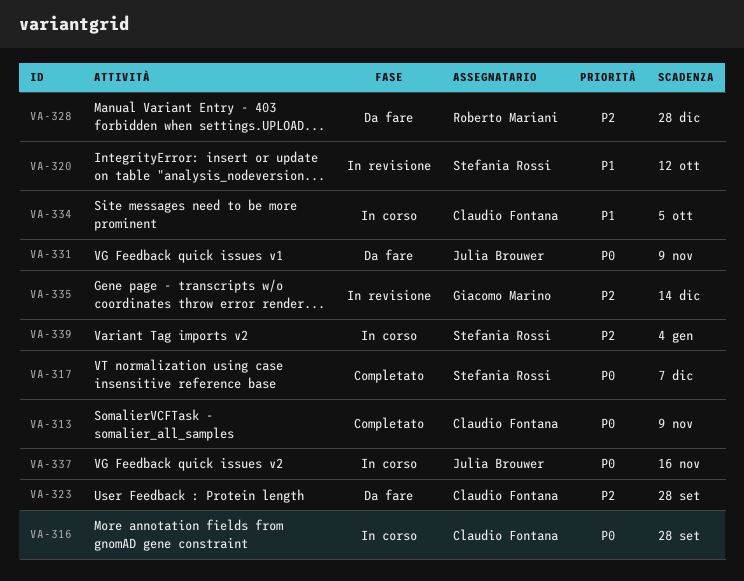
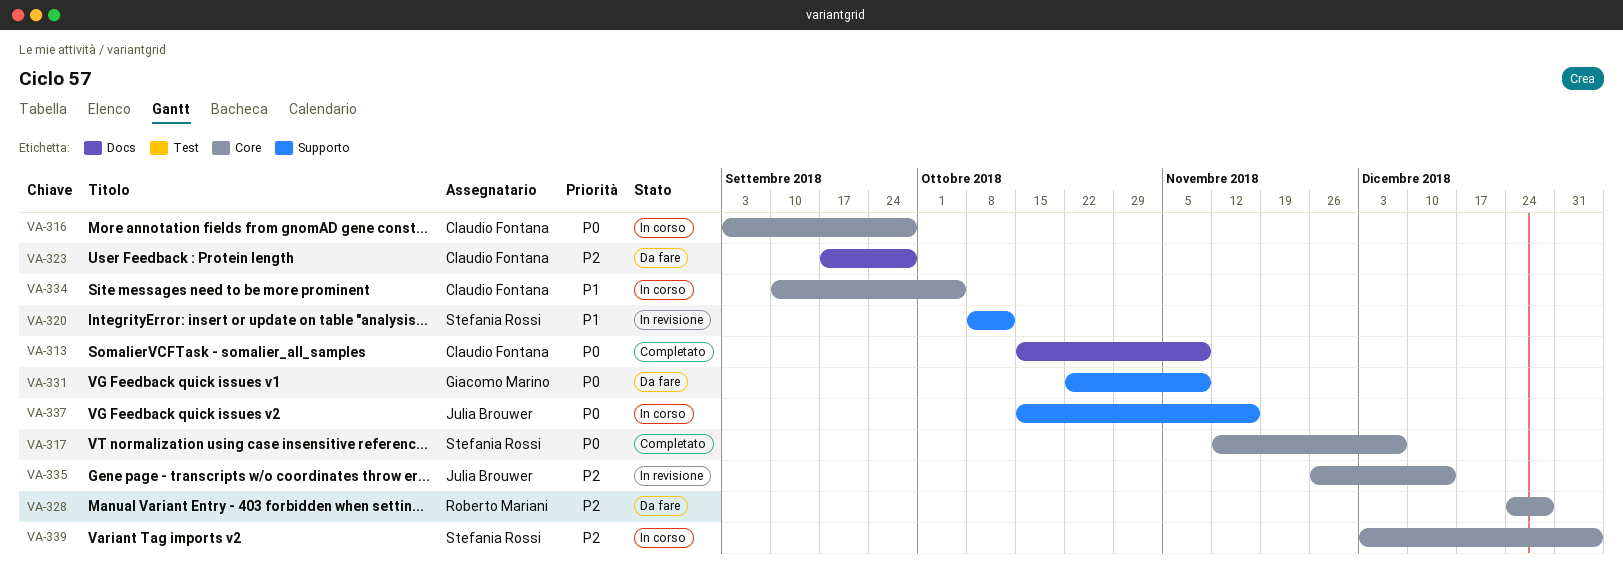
VA-331, owner: Julia Brouwer -> Giacomo Marino
VA-335, owner: Giacomo Marino -> Julia Brouwer

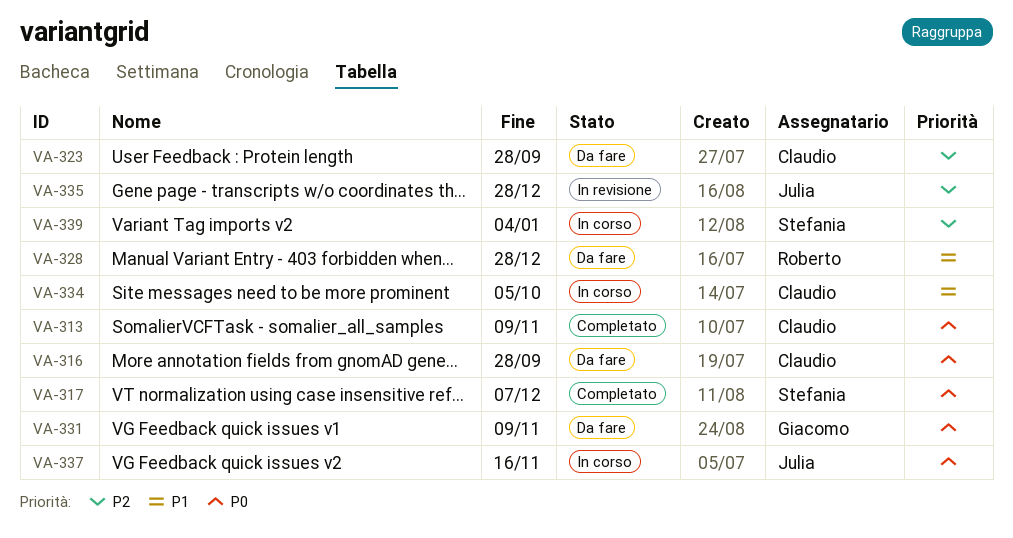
VA-316, status: In corso -> Da fare
VA-320: present -> none
VA-328, priority: P2 -> P1
VA-335, due: Dec 14 -> Dec 28

